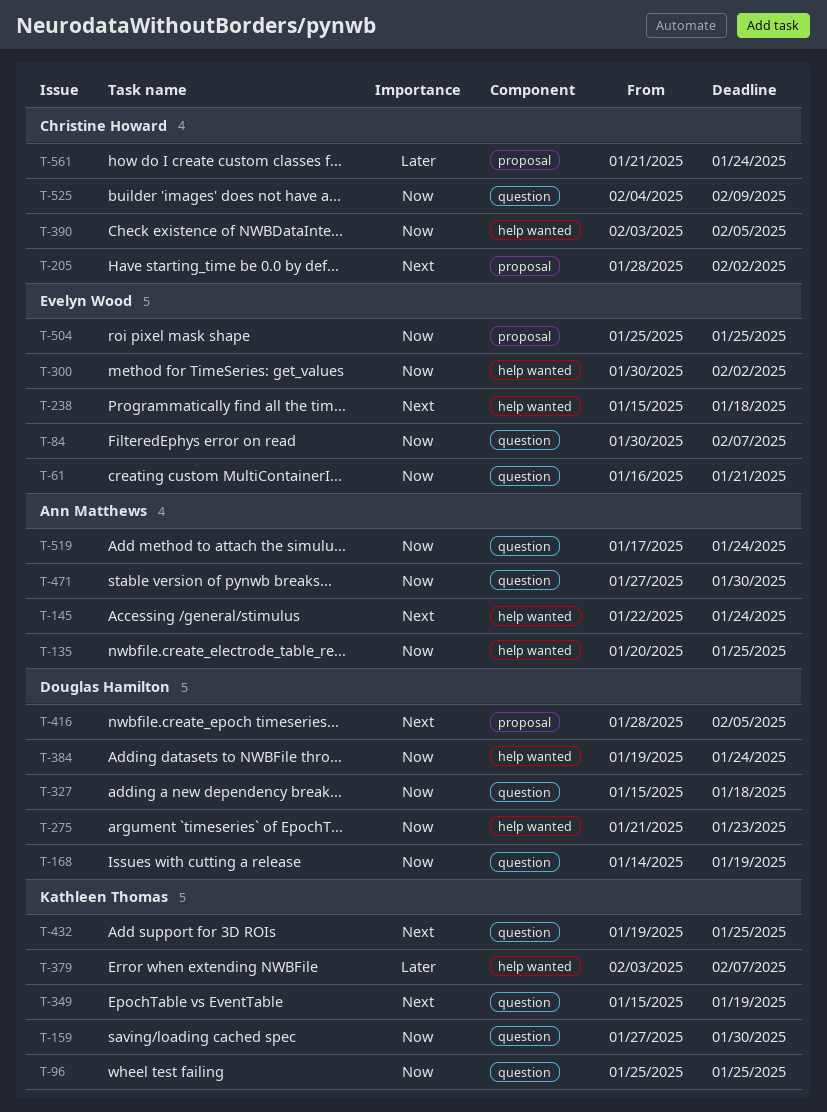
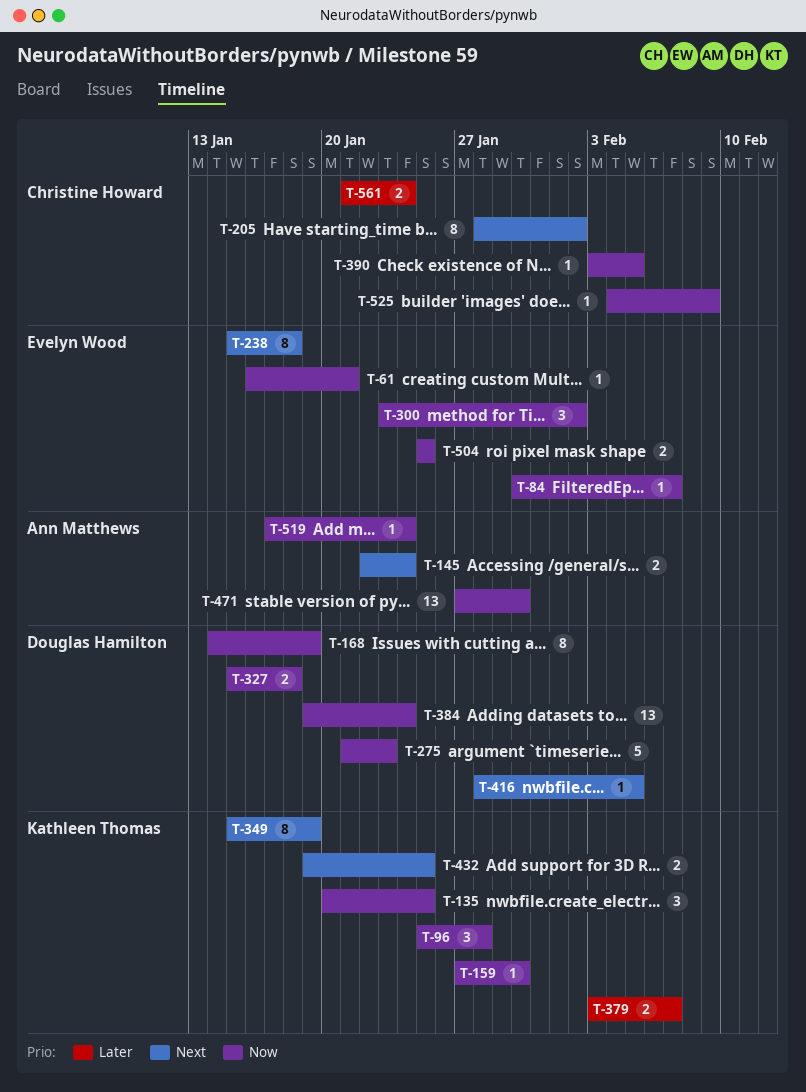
T-96, due: Jan 25 -> Jan 28
T-135, owner: Ann Matthews -> Kathleen Thomas
T-300, start: Jan 30 -> Jan 23

